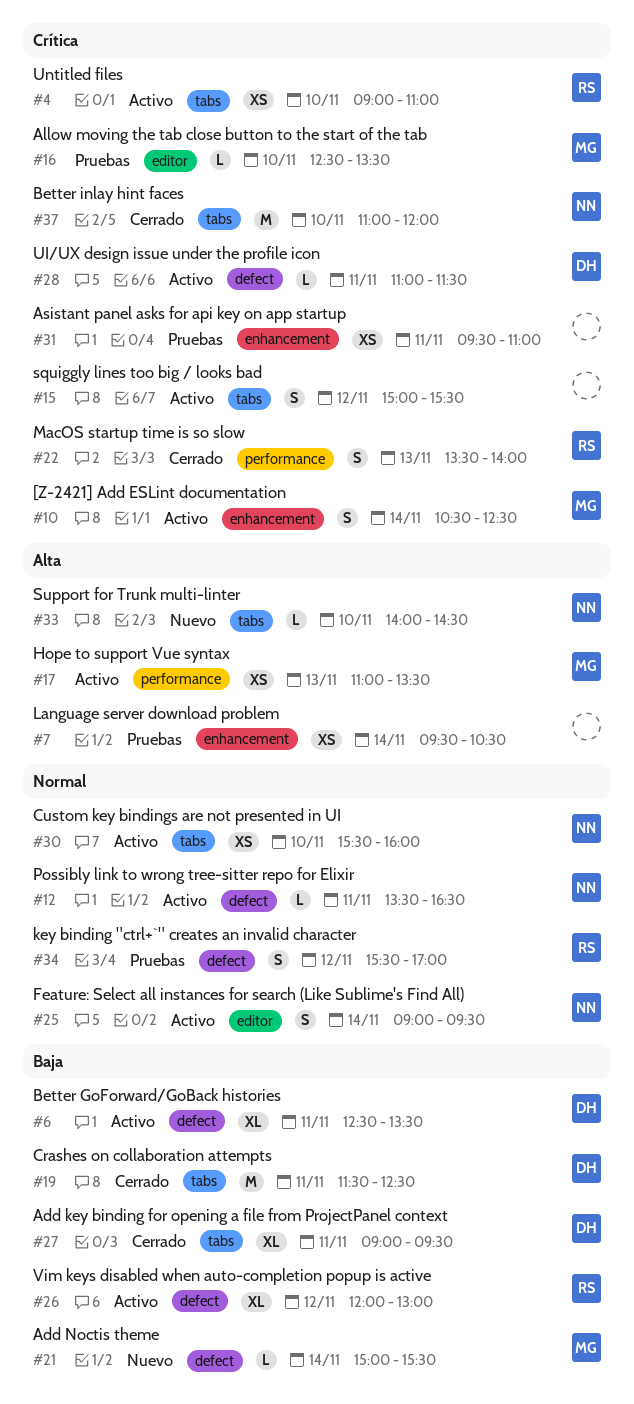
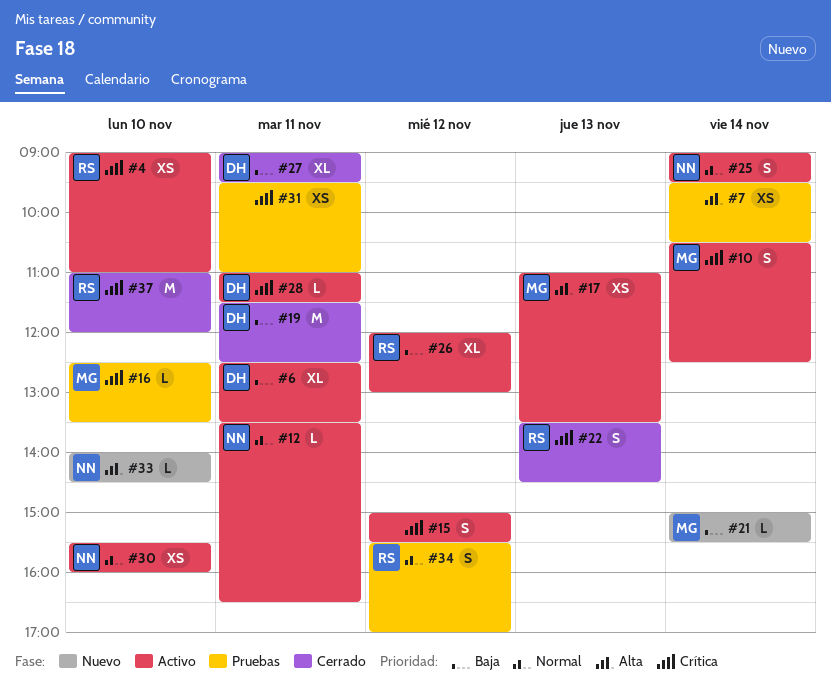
#22, ends: 14:00 -> 14:30
#37, owner: NN -> RS

